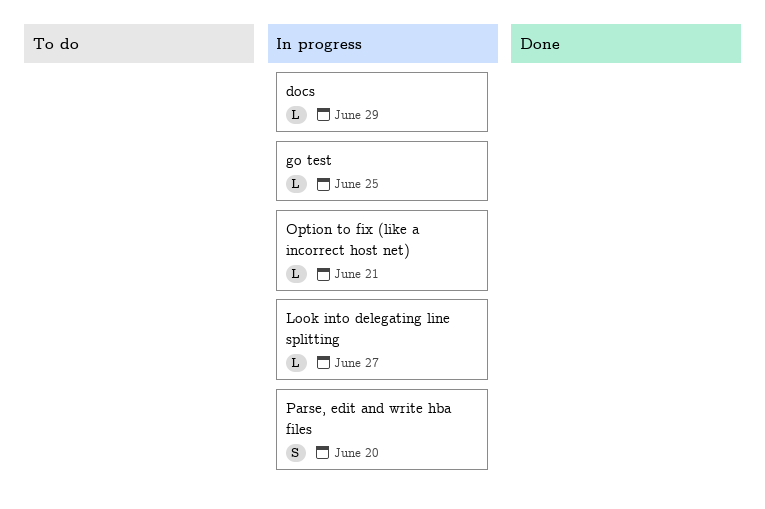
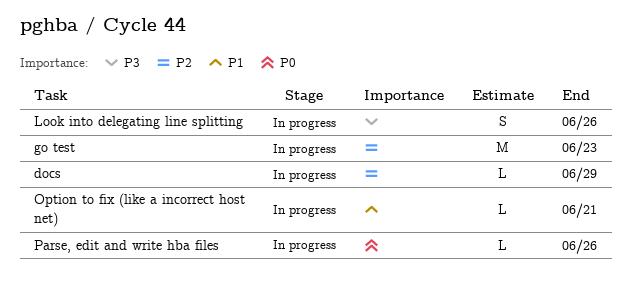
go test, estimate: L -> M
go test, due: Jun 25 -> Jun 23
Look into delegating line splitting, estimate: L -> S
Look into delegating line splitting, due: Jun 27 -> Jun 26
Parse, edit and write hba files, estimate: S -> L
Parse, edit and write hba files, due: Jun 20 -> Jun 26

